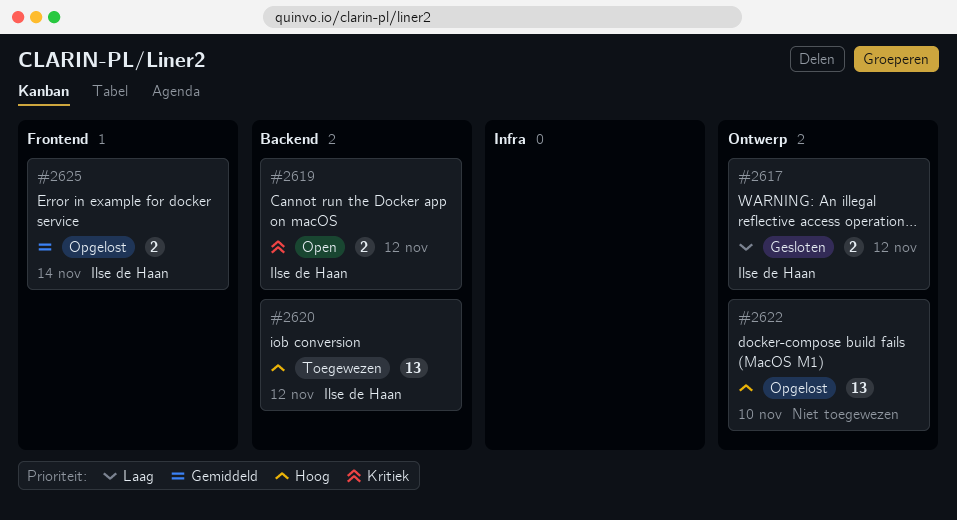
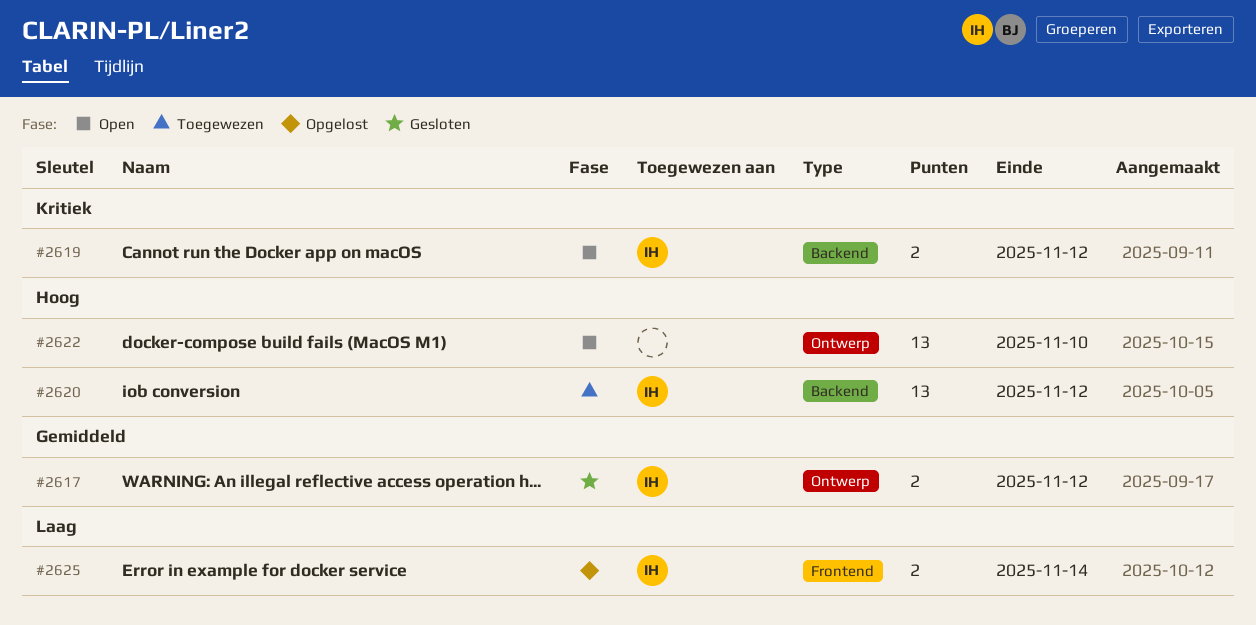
#2617, priority: Laag -> Gemiddeld
#2622, status: Opgelost -> Open
#2625, priority: Gemiddeld -> Laag

